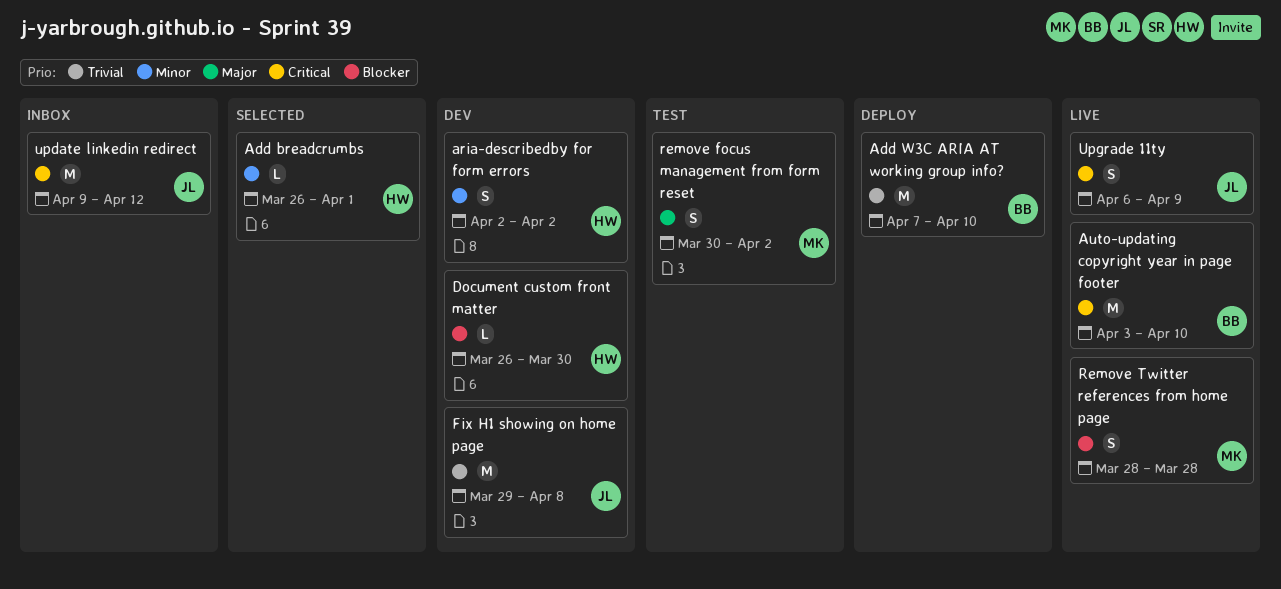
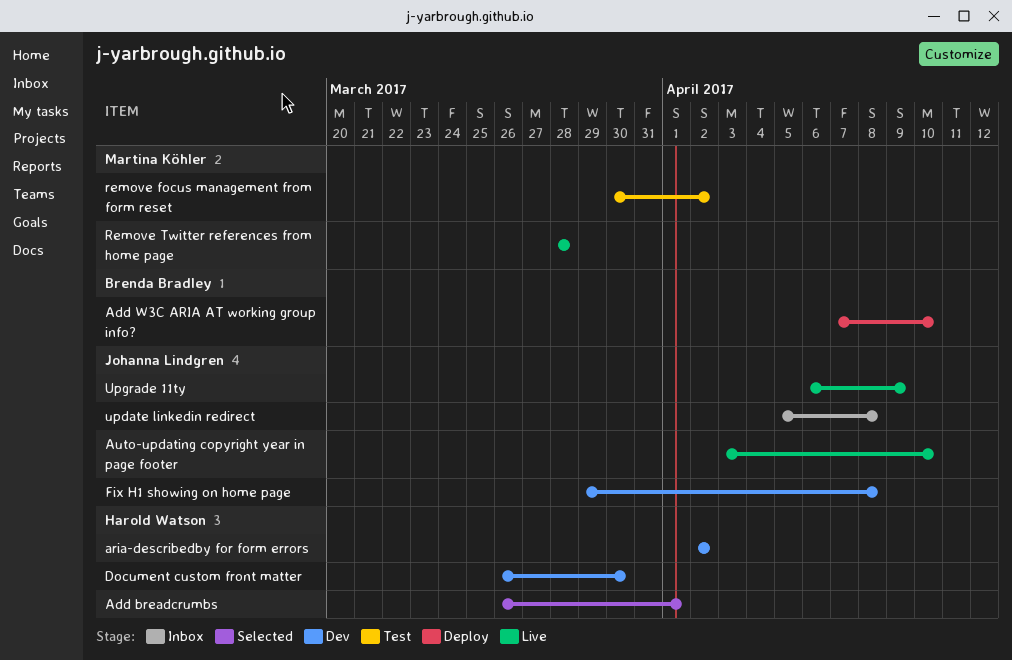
Auto-updating copyright year in page footer, owner: Brenda Bradley -> Johanna Lindgren
update linkedin redirect, start: Apr 9 -> Apr 5
update linkedin redirect, due: Apr 12 -> Apr 8

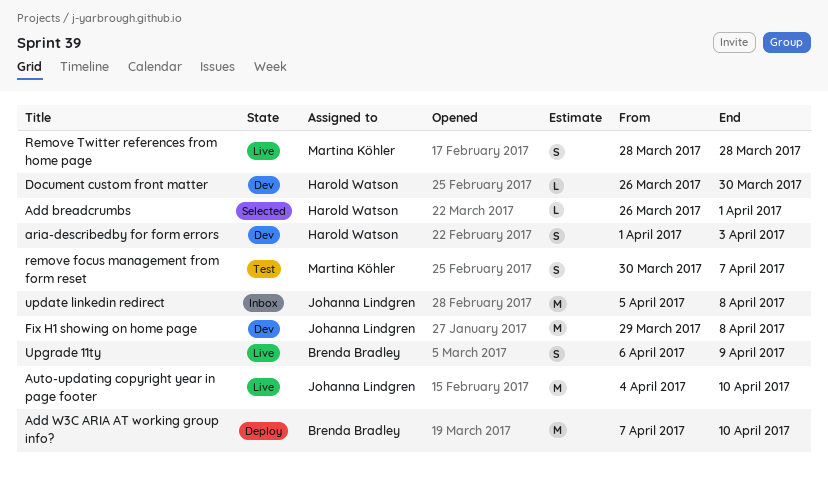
aria-describedby for form errors, start: Apr 2 -> Apr 1
aria-describedby for form errors, due: Apr 2 -> Apr 3
Auto-updating copyright year in page footer, start: Apr 3 -> Apr 4
remove focus management from form reset, due: Apr 2 -> Apr 7
Upgrade 11ty, owner: Johanna Lindgren -> Brenda Bradley

